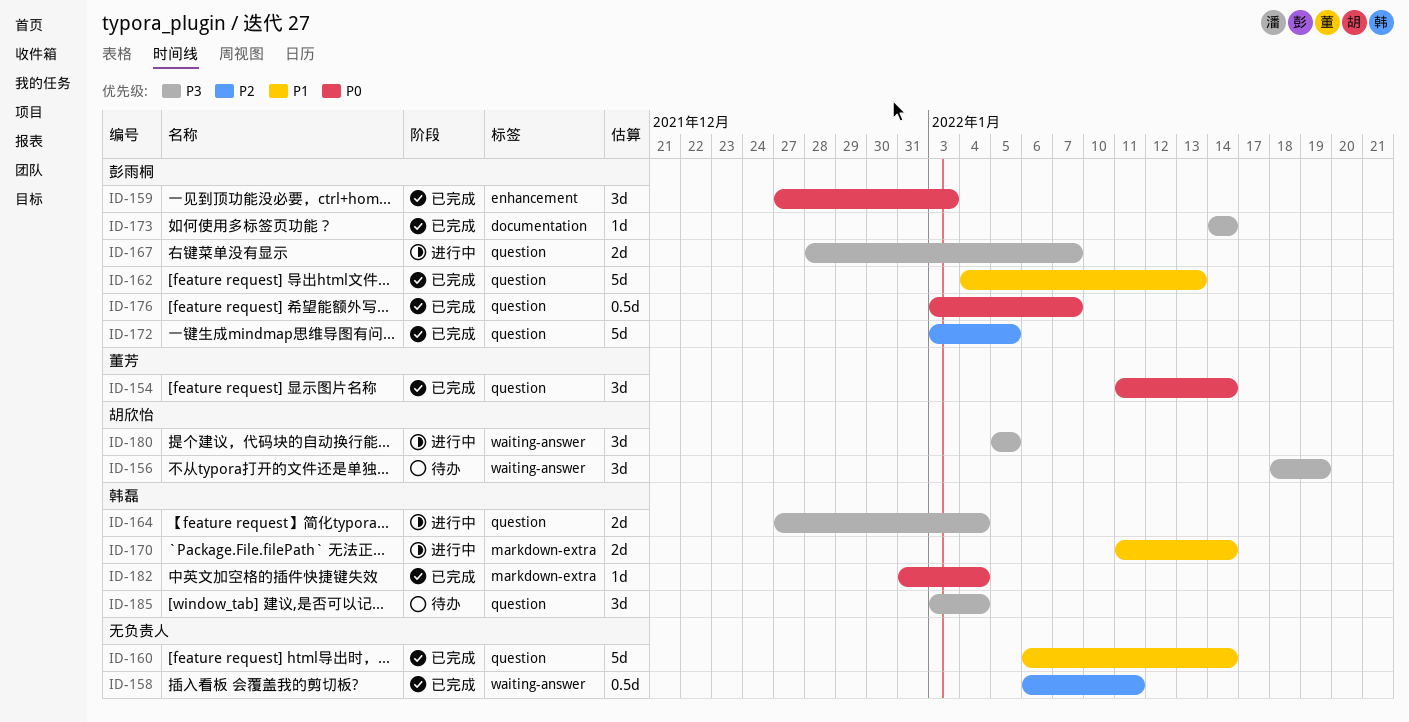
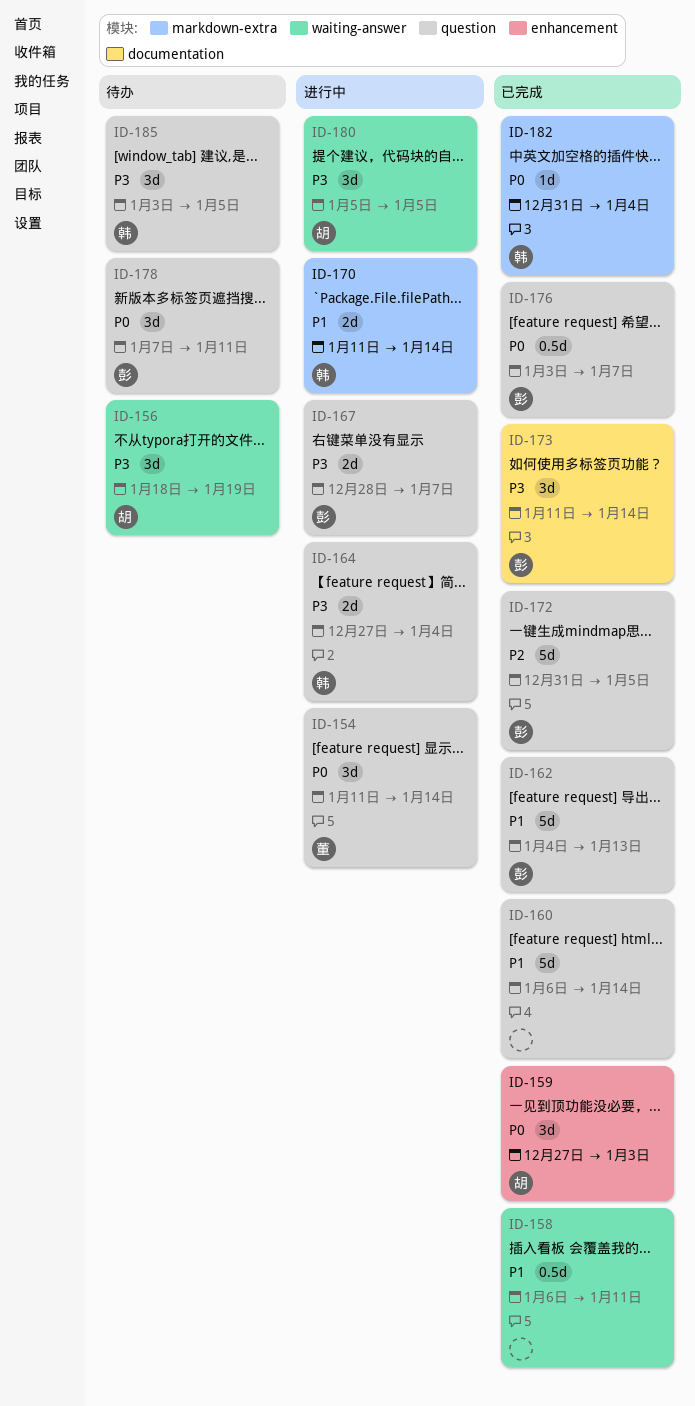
ID-154, status: 已完成 -> 进行中
ID-158, priority: P2 -> P1
ID-159, owner: 彭雨桐 -> 胡欣怡
ID-172, start: Jan 3 -> Dec 31
ID-173, estimate: 1d -> 3d
ID-173, start: Jan 14 -> Jan 11
ID-178: none -> present
ID-185, due: Jan 4 -> Jan 5

